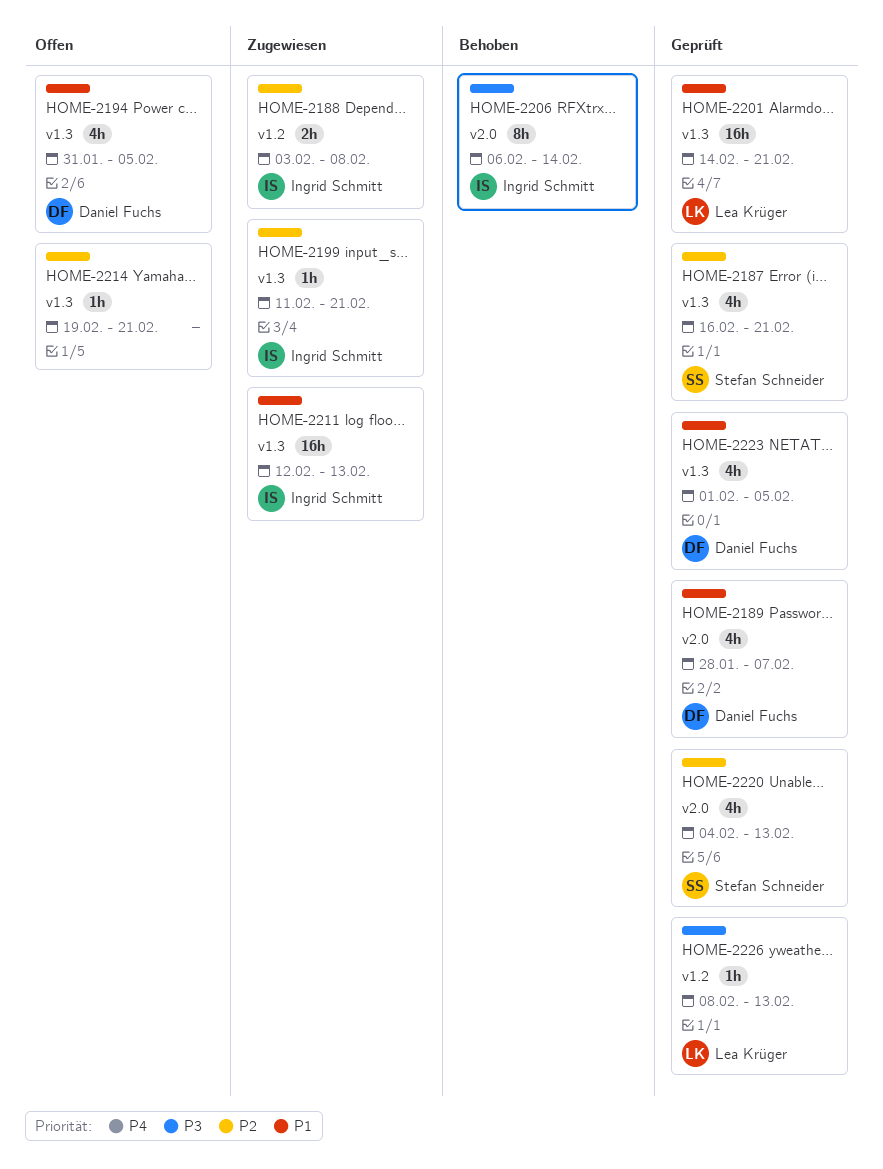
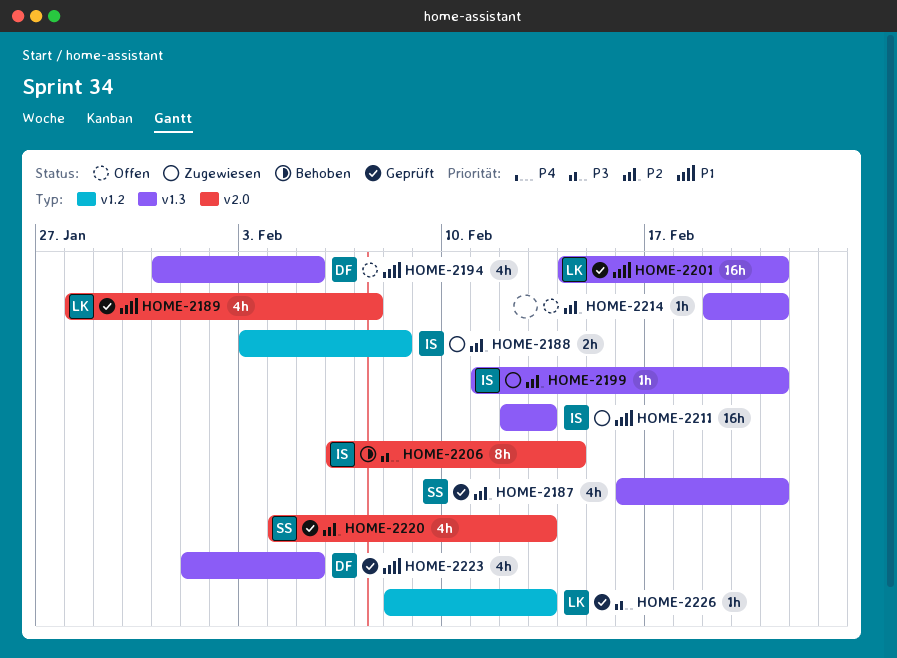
HOME-2189, owner: Daniel Fuchs -> Lea Krüger

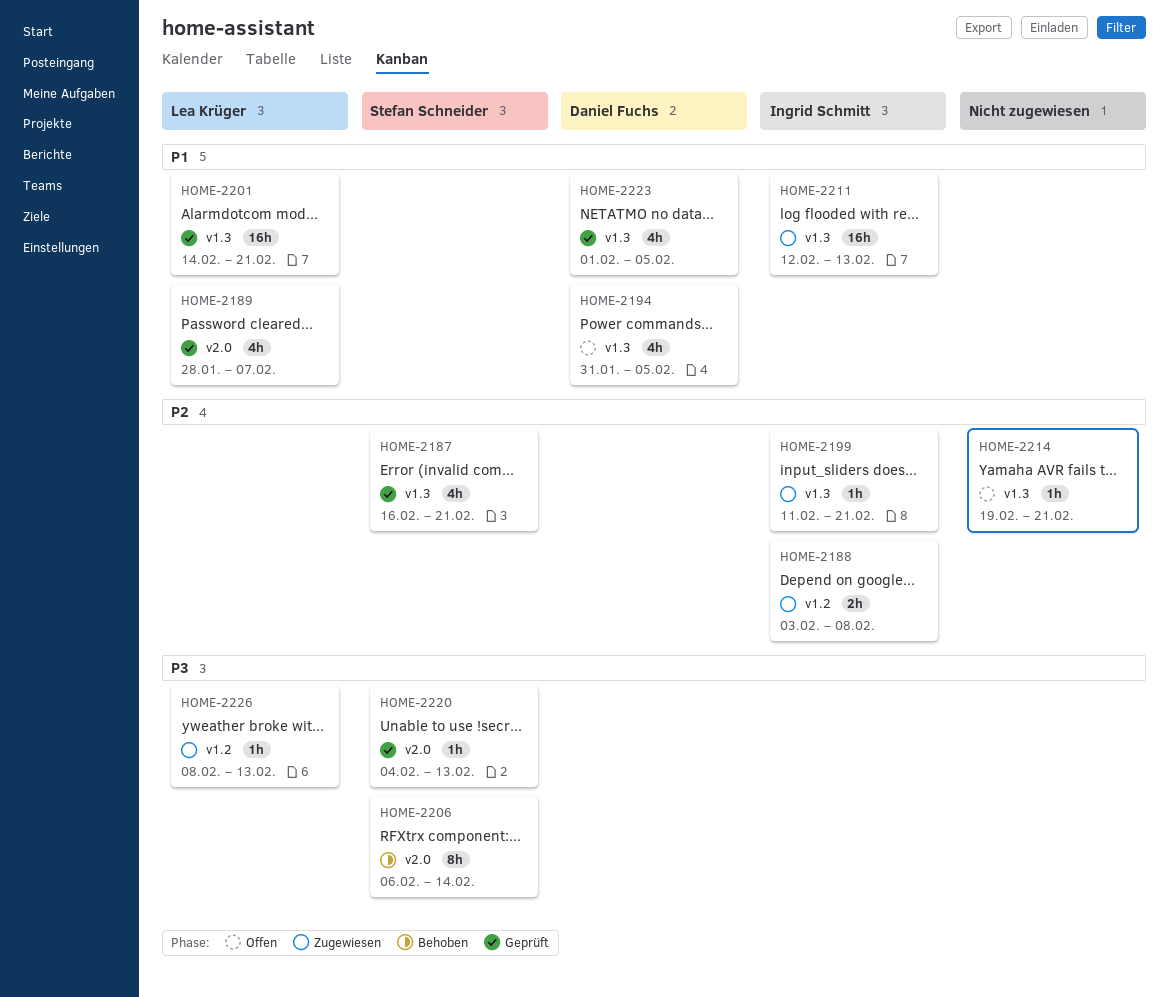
HOME-2206, owner: Ingrid Schmitt -> Stefan Schneider
HOME-2220, priority: P2 -> P3
HOME-2220, estimate: 4h -> 1h
HOME-2226, status: Geprüft -> Zugewiesen

